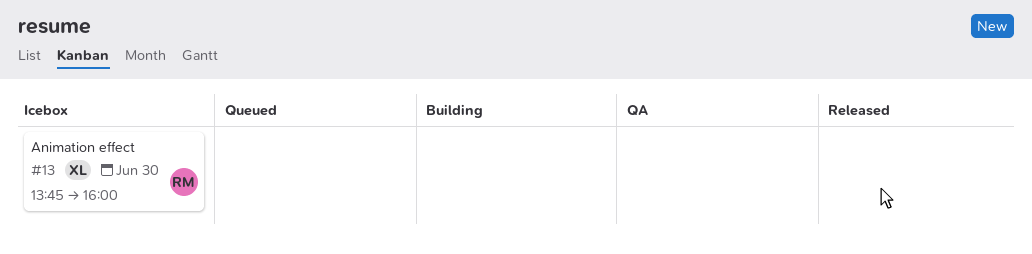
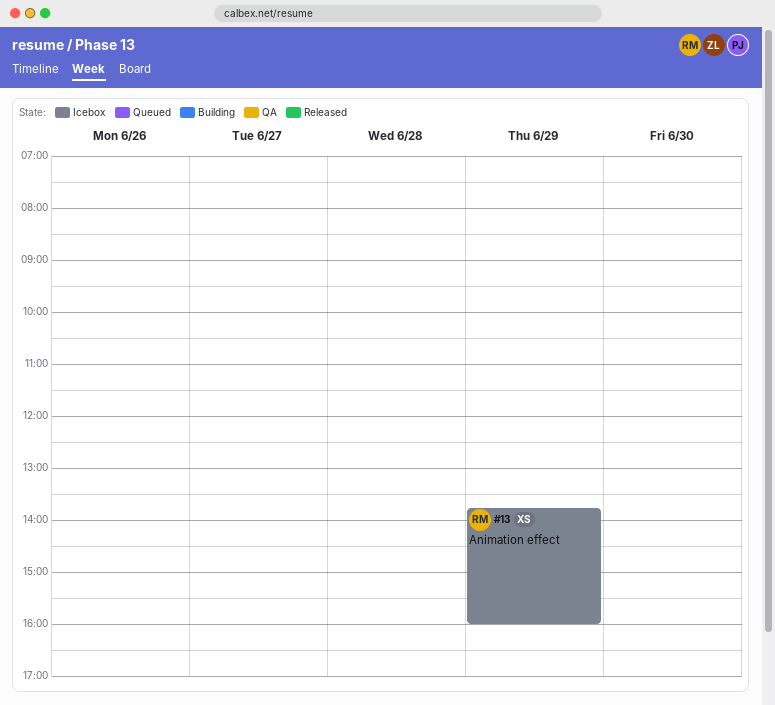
#13, estimate: XL -> XS
#13, day: Jun 30 -> Jun 29

